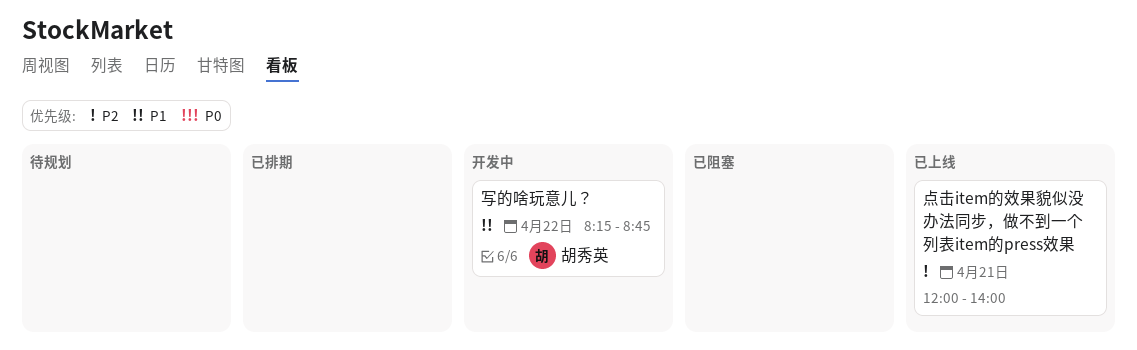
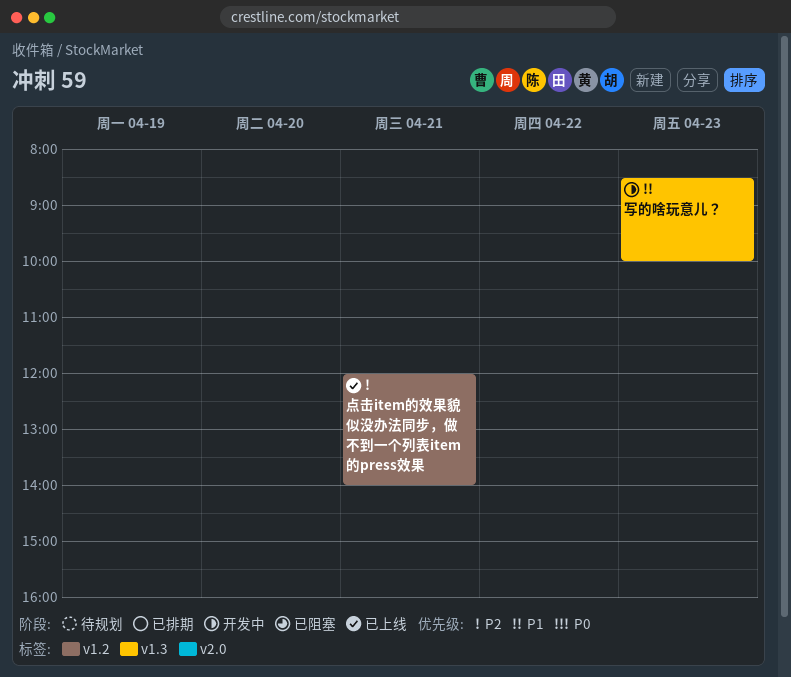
写的啥玩意儿？, day: Apr 22 -> Apr 23
写的啥玩意儿？, begins: 08:15 -> 08:30
写的啥玩意儿？, ends: 08:45 -> 10:00

